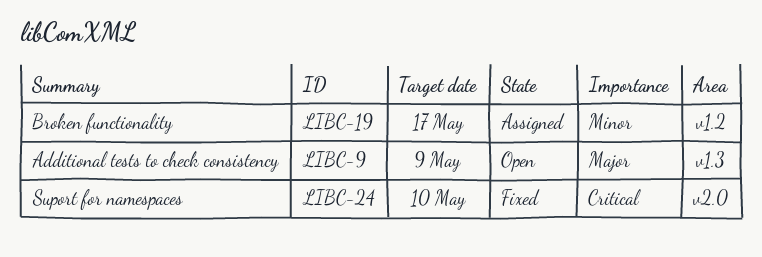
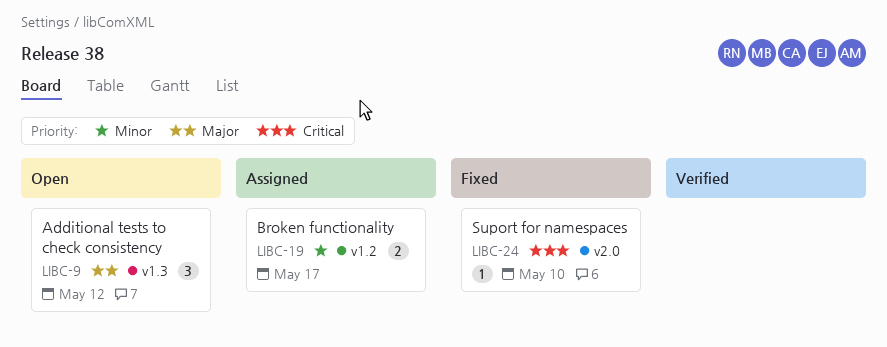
LIBC-9, due: May 9 -> May 12

